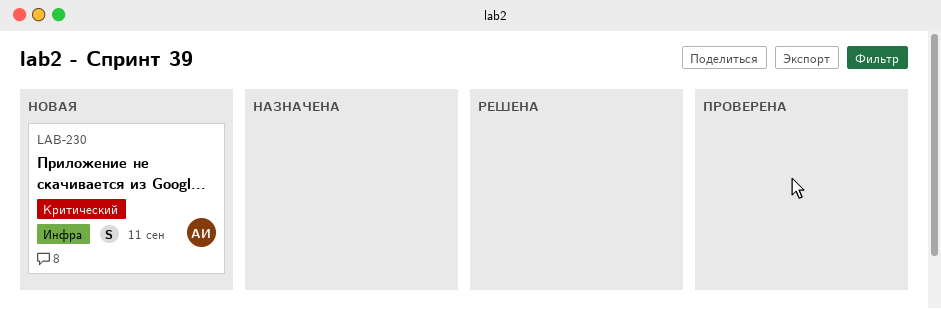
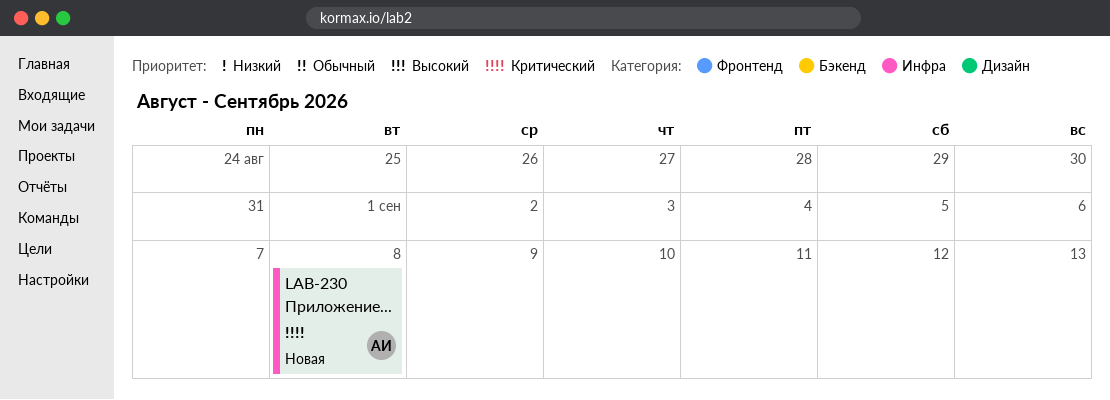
LAB-230, due: Sep 11 -> Sep 8

